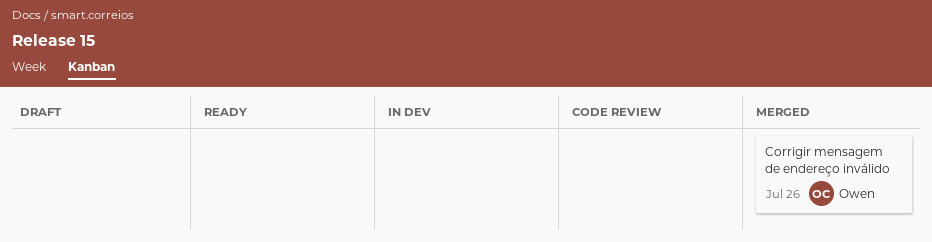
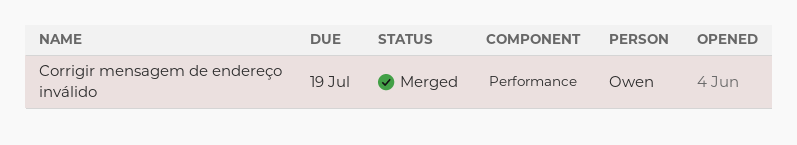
Corrigir mensagem de endereço inválido, due: Jul 26 -> Jul 19

